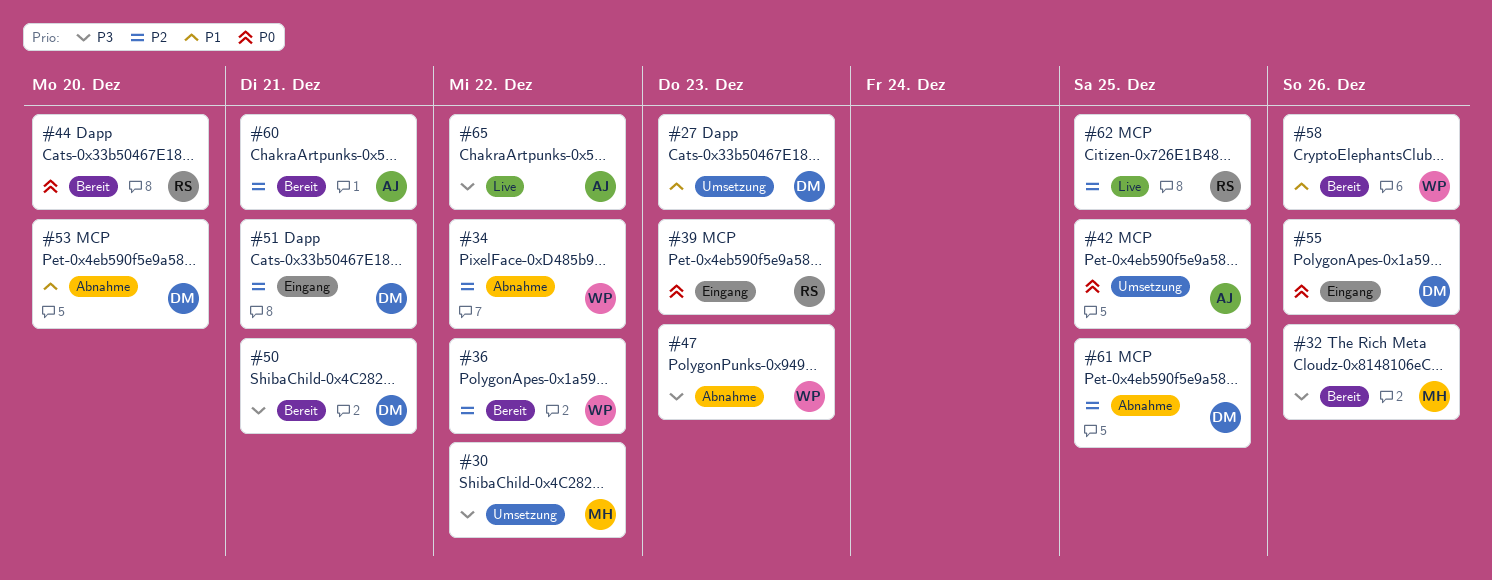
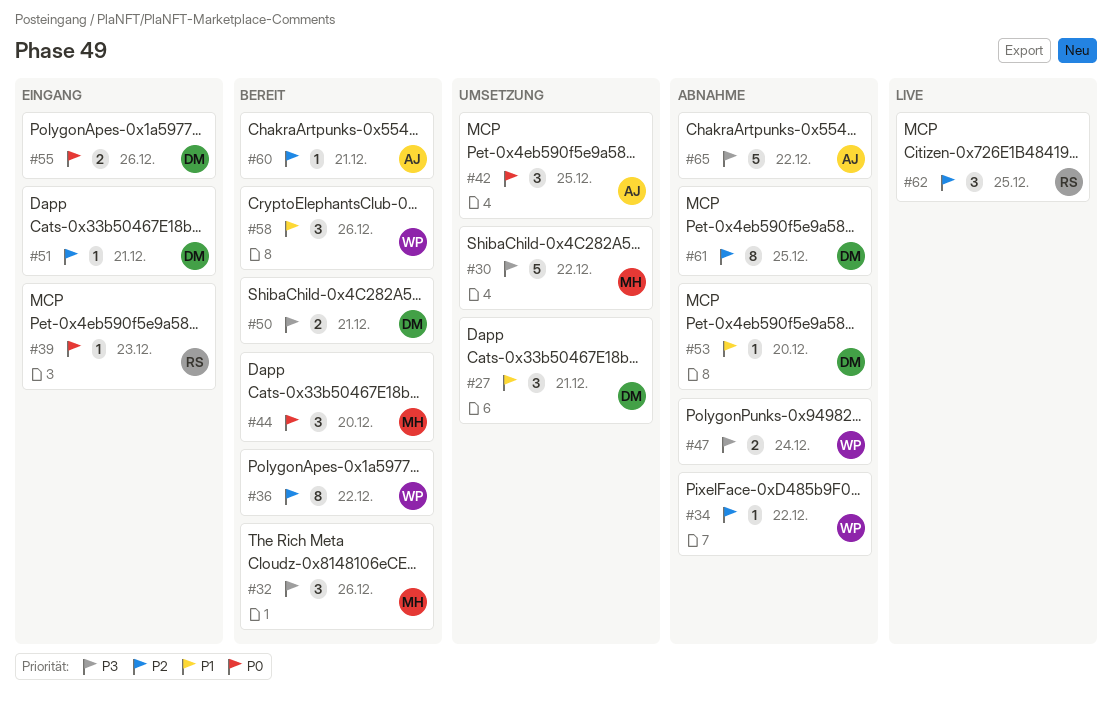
#27, due: Dec 23 -> Dec 21
#44, owner: RS -> MH
#47, due: Dec 23 -> Dec 24
#65, status: Live -> Abnahme

